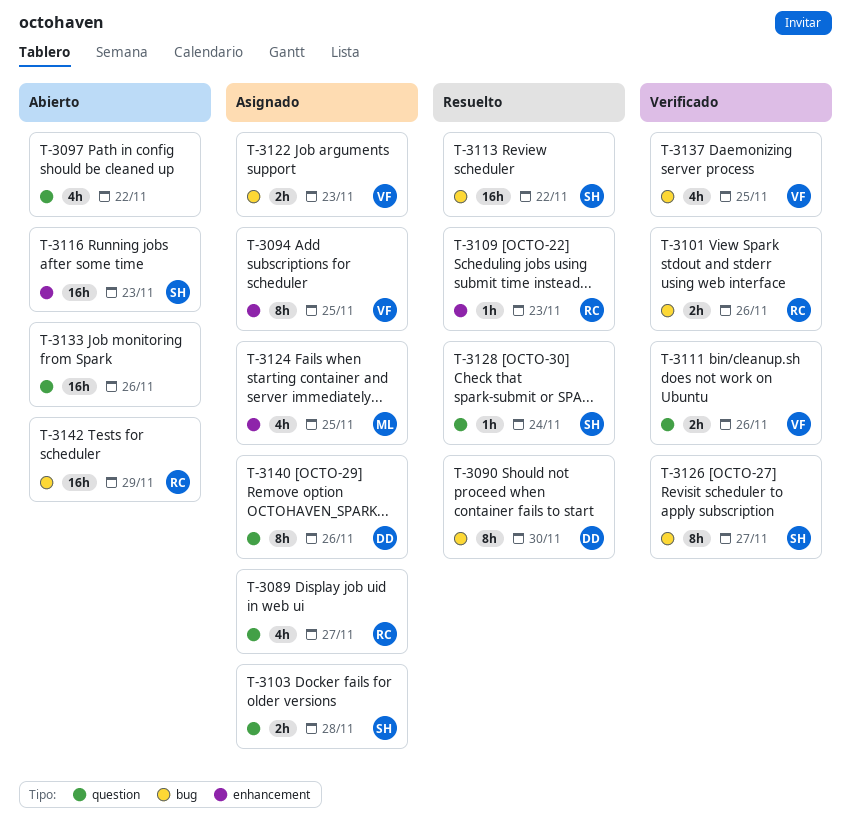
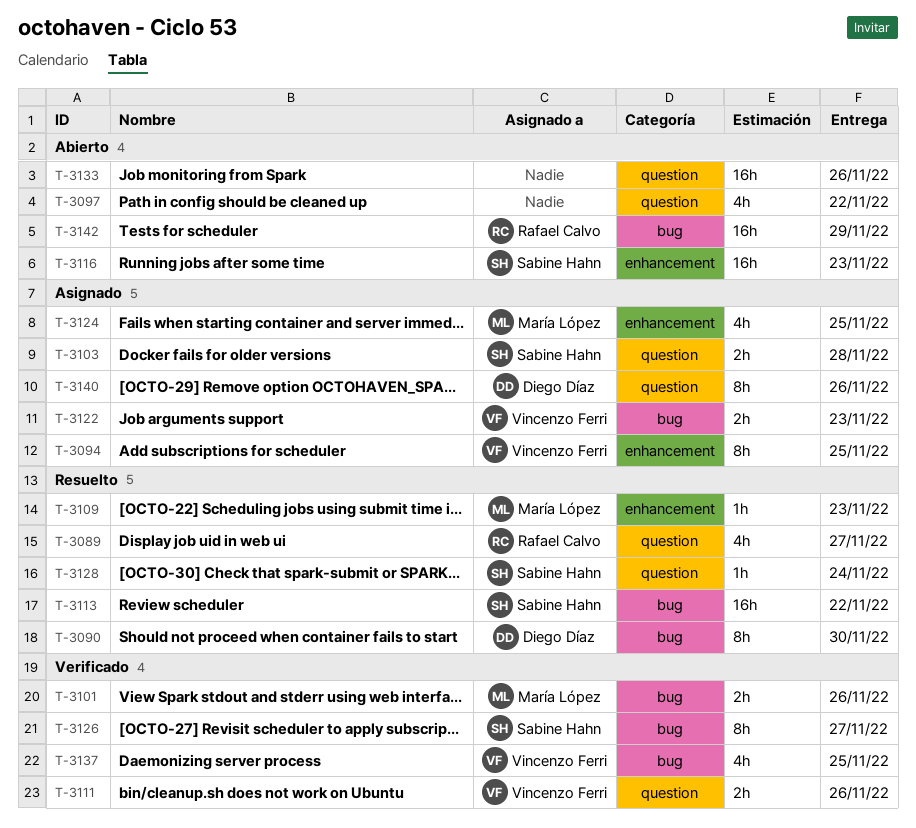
T-3089, status: Asignado -> Resuelto
T-3101, owner: Rafael Calvo -> María López
T-3109, owner: Rafael Calvo -> María López

